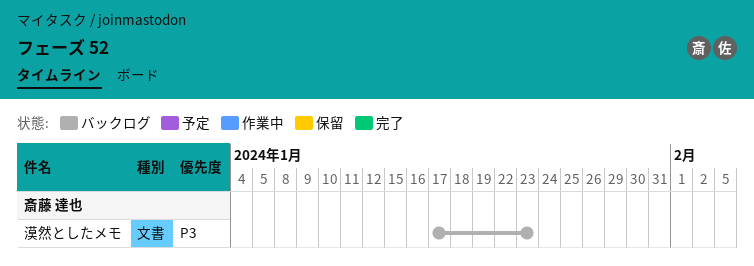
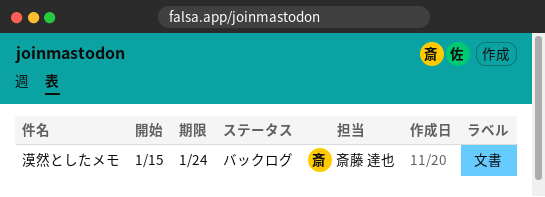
漠然としたメモ, start: Jan 17 -> Jan 15
漠然としたメモ, due: Jan 23 -> Jan 24

